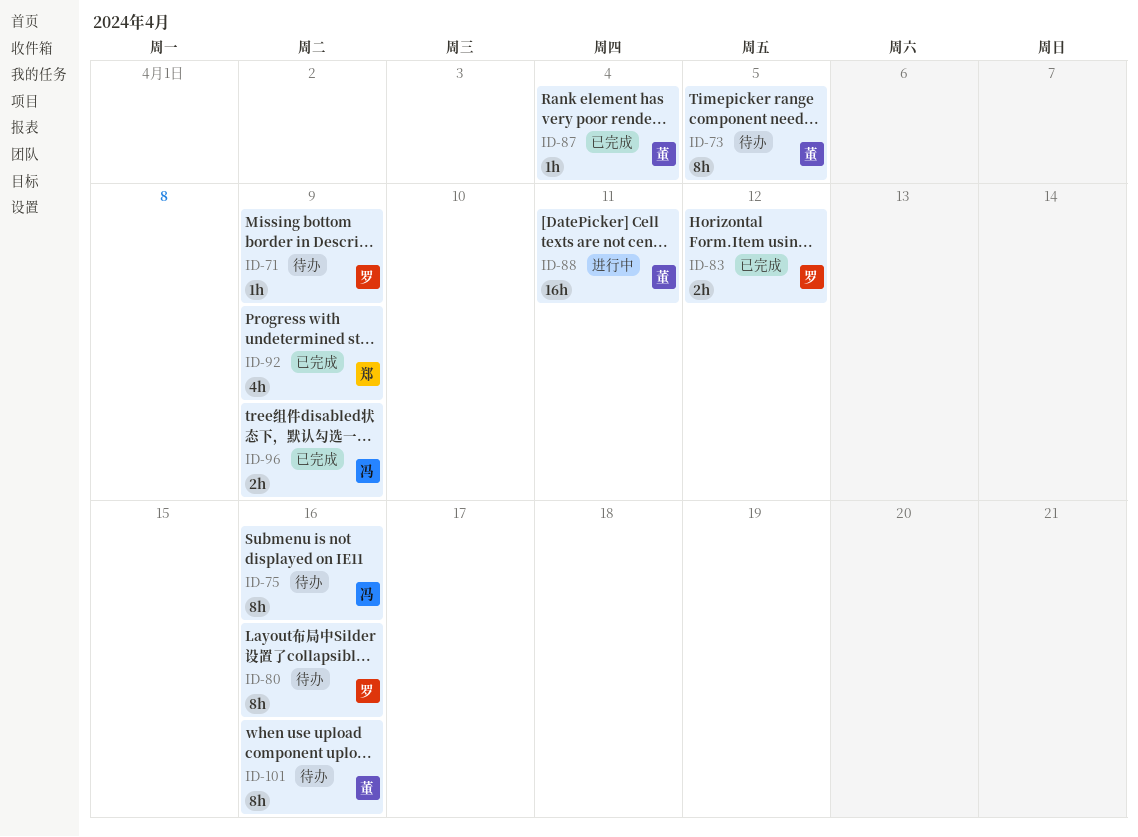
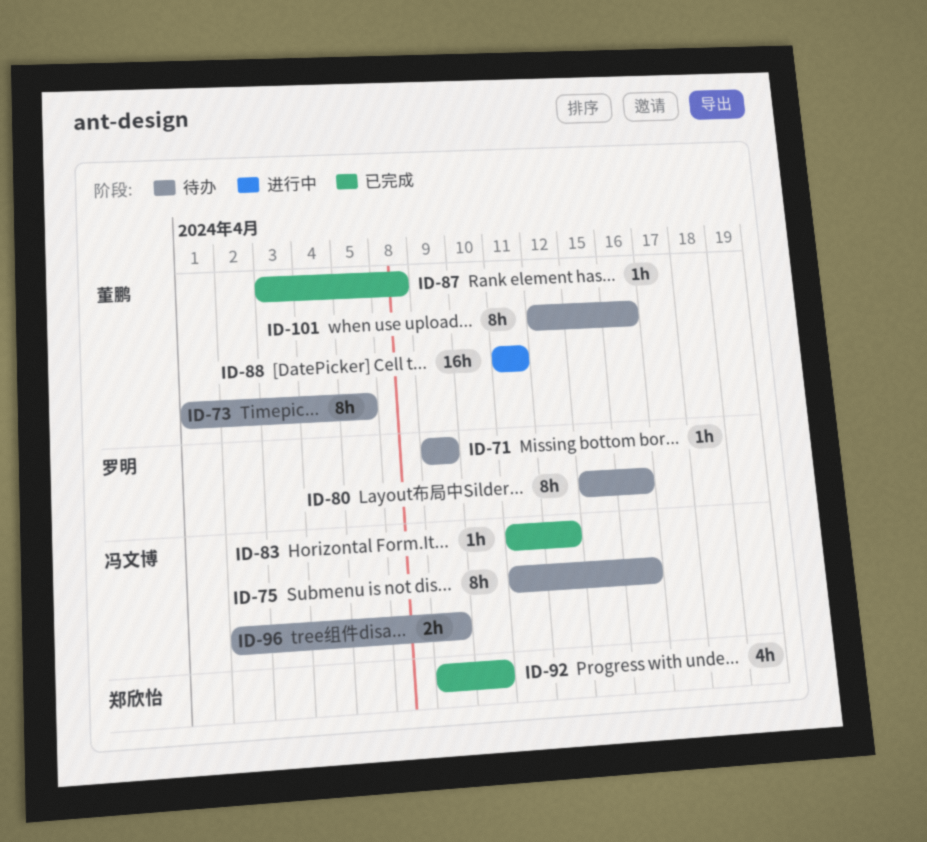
ID-83, owner: 罗明 -> 冯文博
ID-83, estimate: 2h -> 1h
ID-87, due: Apr 4 -> Apr 8
ID-92, due: Apr 9 -> Apr 10
ID-96, status: 已完成 -> 待办

